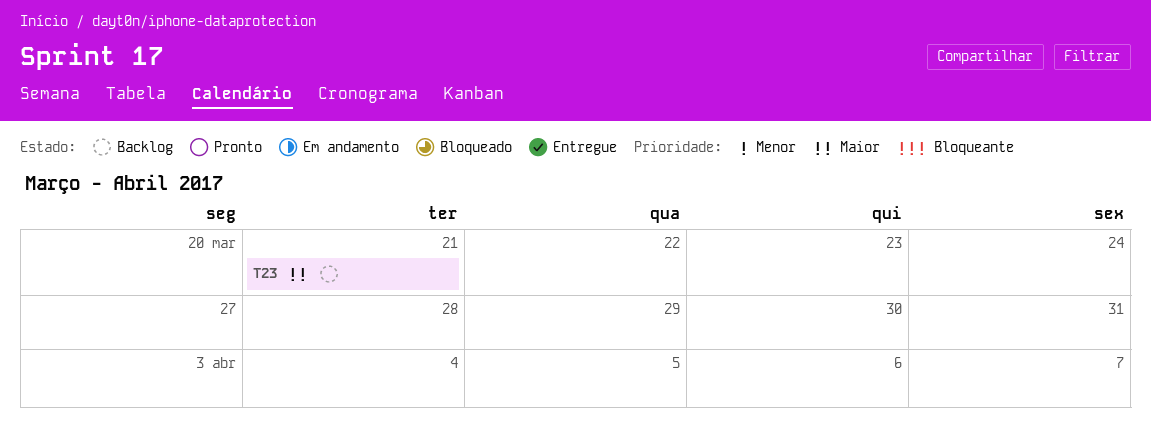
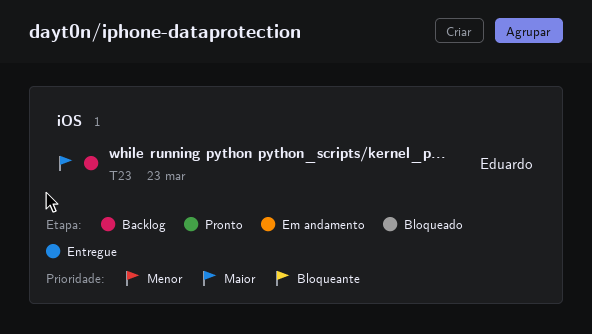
T23, due: Mar 21 -> Mar 23

